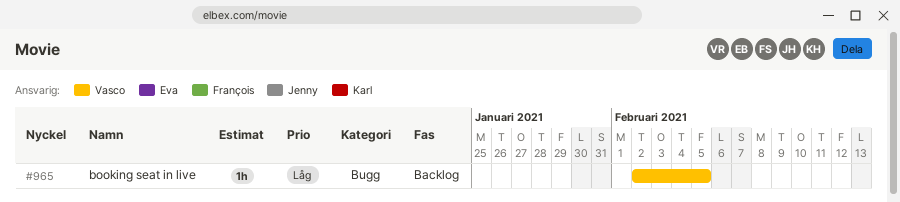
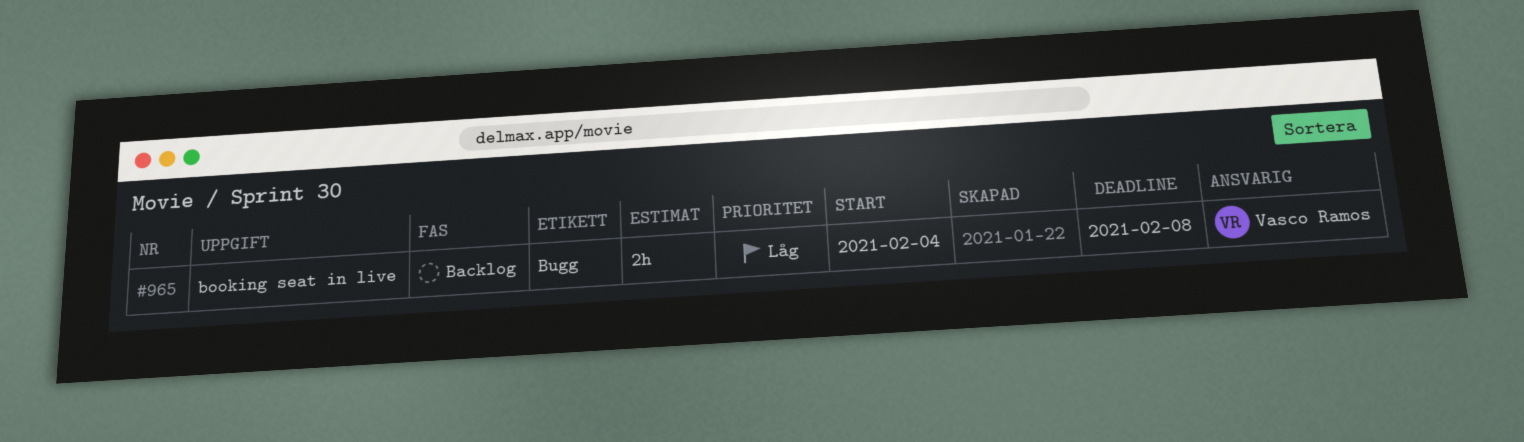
#965, estimate: 1h -> 2h
#965, start: Feb 2 -> Feb 4
#965, due: Feb 5 -> Feb 8

